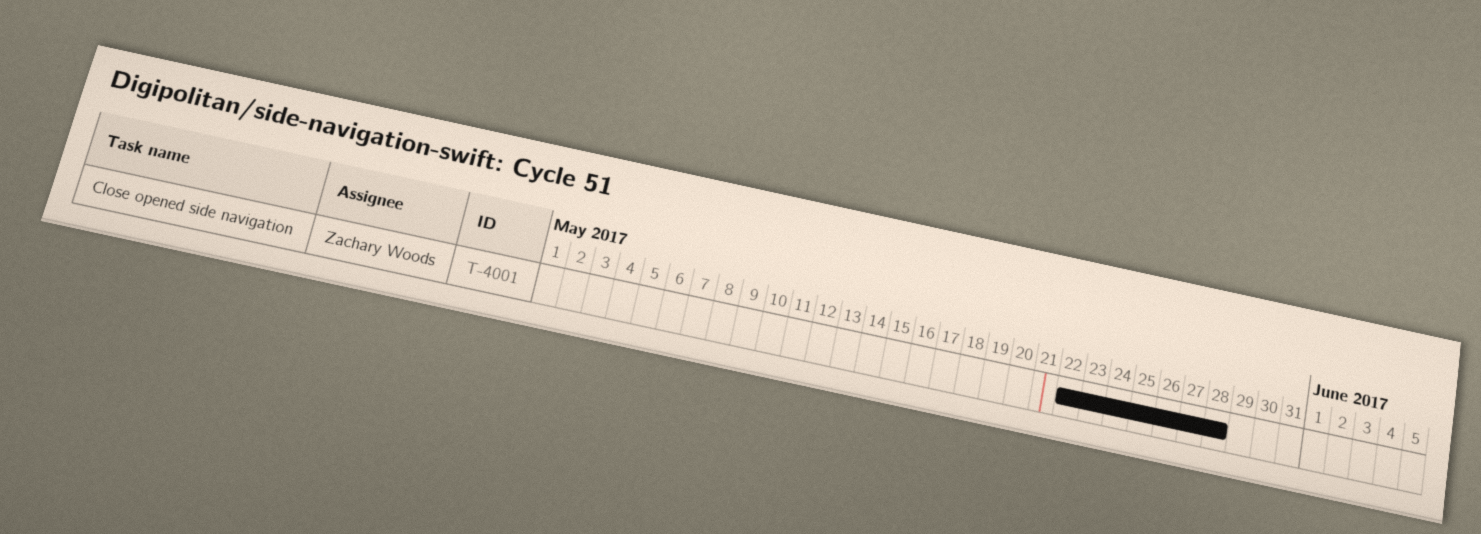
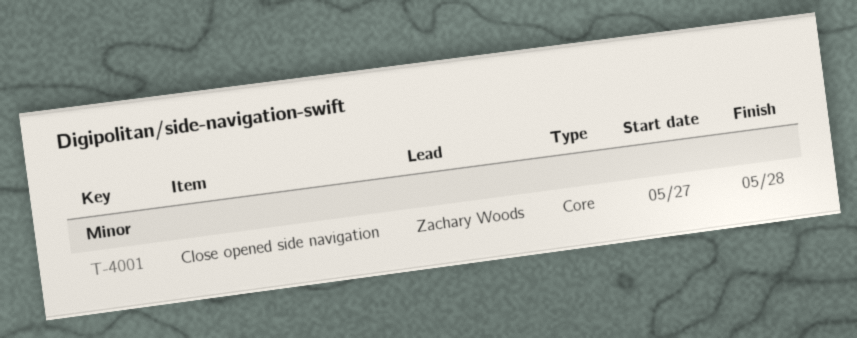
T-4001, start: May 22 -> May 27

